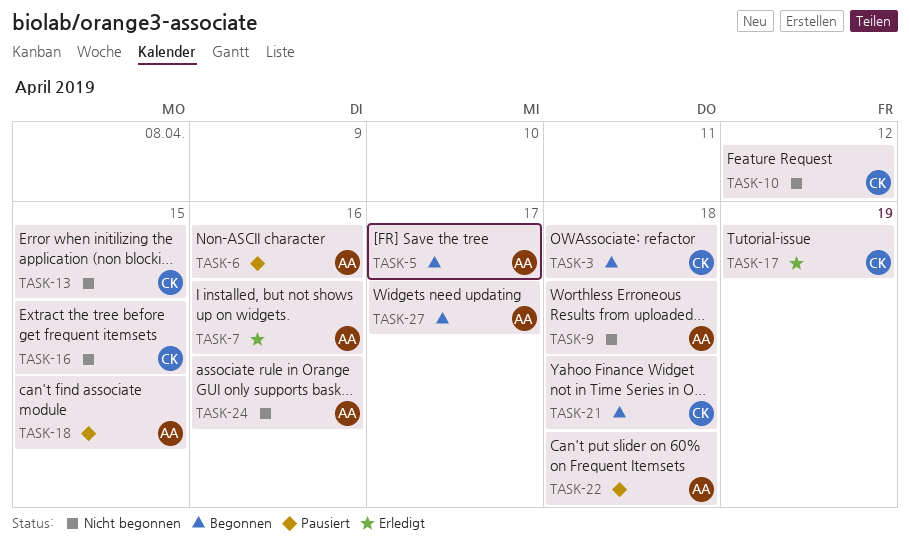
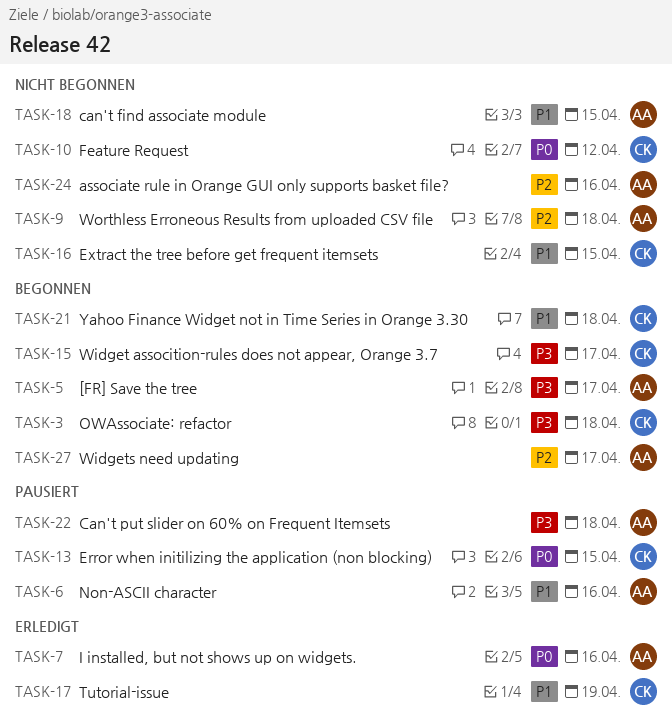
TASK-13, status: Nicht begonnen -> Pausiert
TASK-15: none -> present
TASK-18, status: Pausiert -> Nicht begonnen

